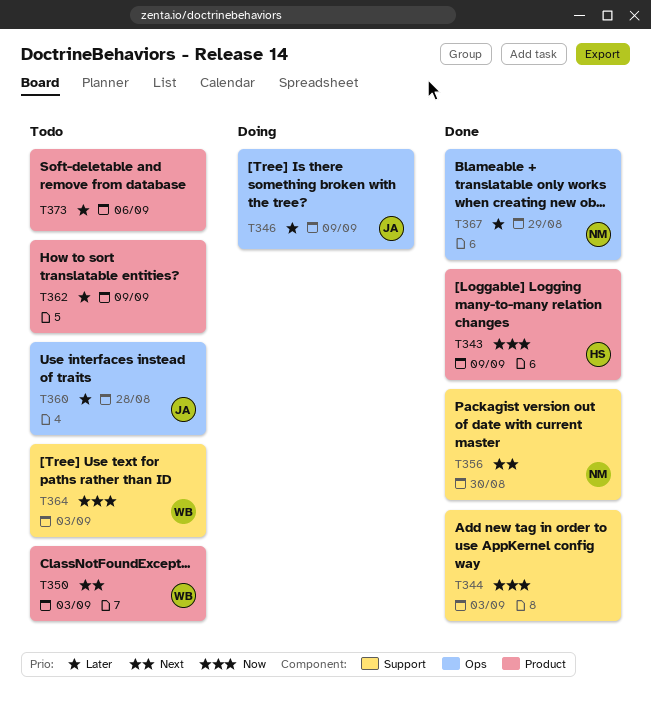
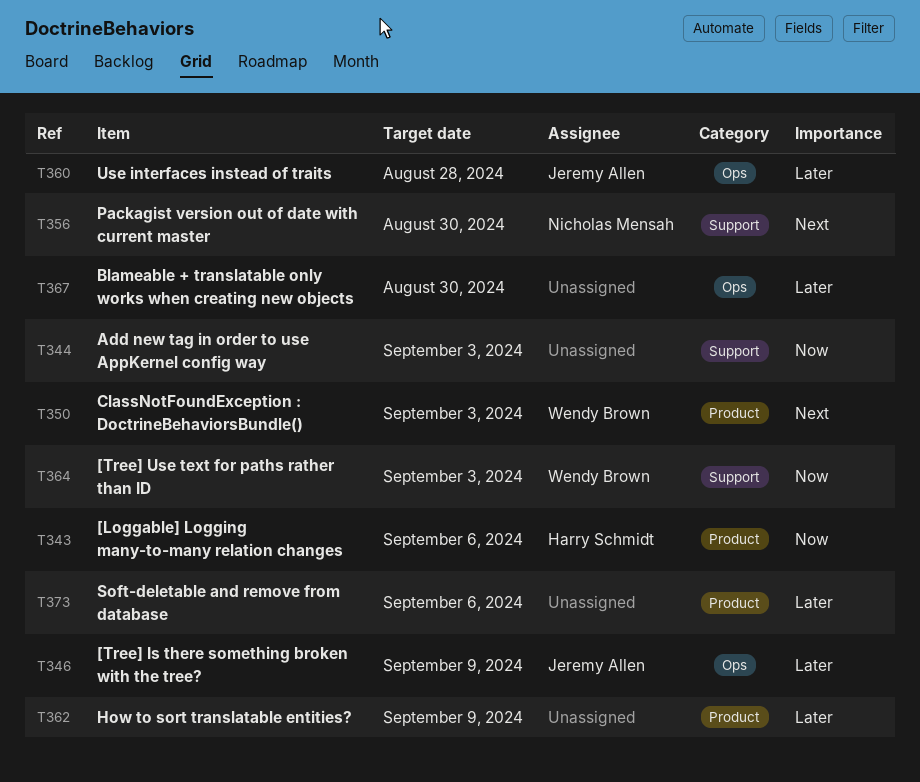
T343, due: Sep 9 -> Sep 6
T367, owner: Nicholas Mensah -> none
T367, due: Aug 29 -> Aug 30

